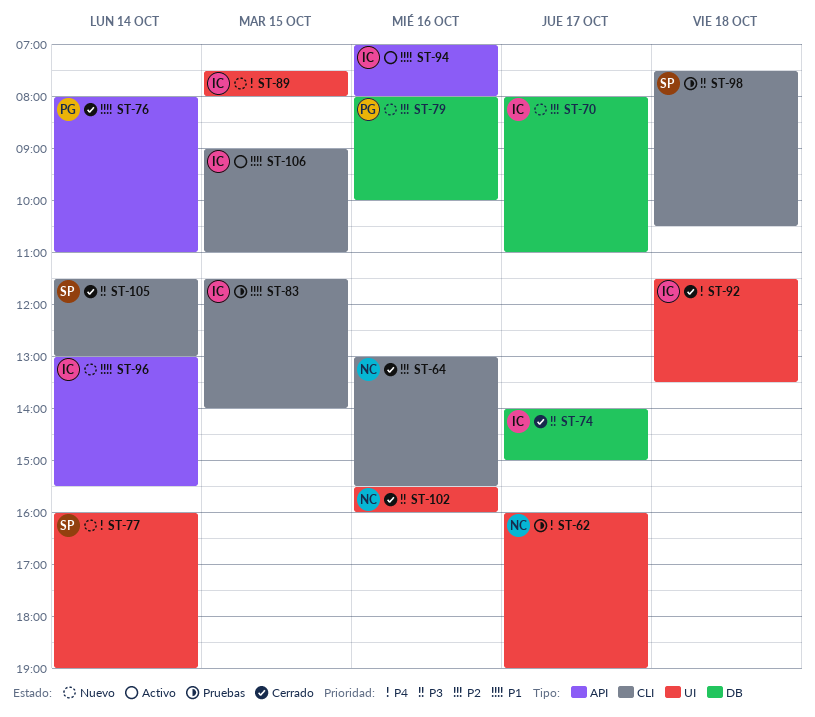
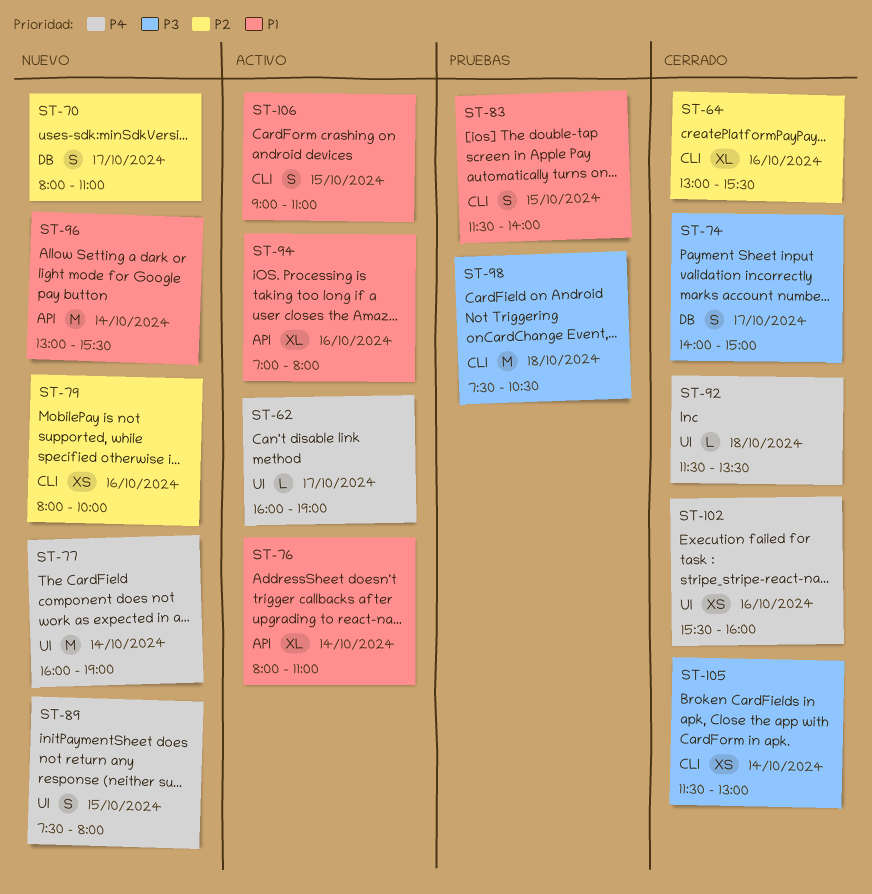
ST-62, status: Pruebas -> Activo
ST-76, status: Cerrado -> Activo
ST-79, label: DB -> CLI
ST-102, priority: P3 -> P4

